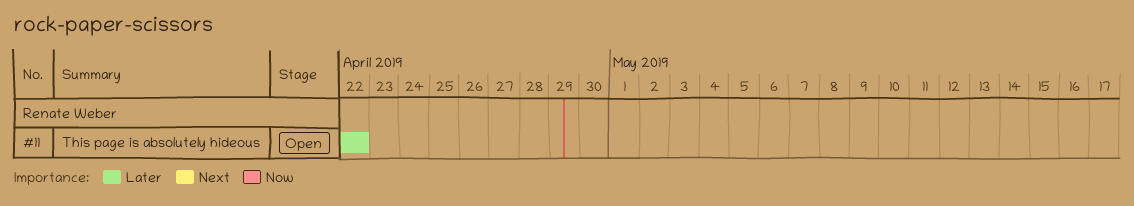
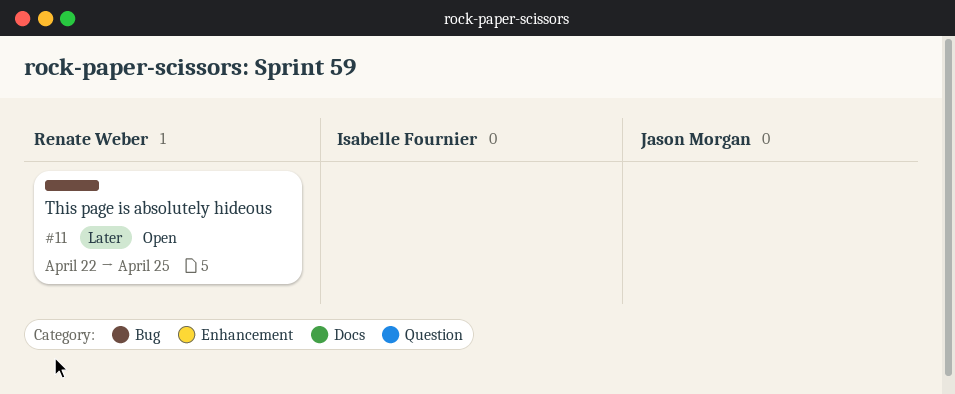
#11, due: Apr 22 -> Apr 25

